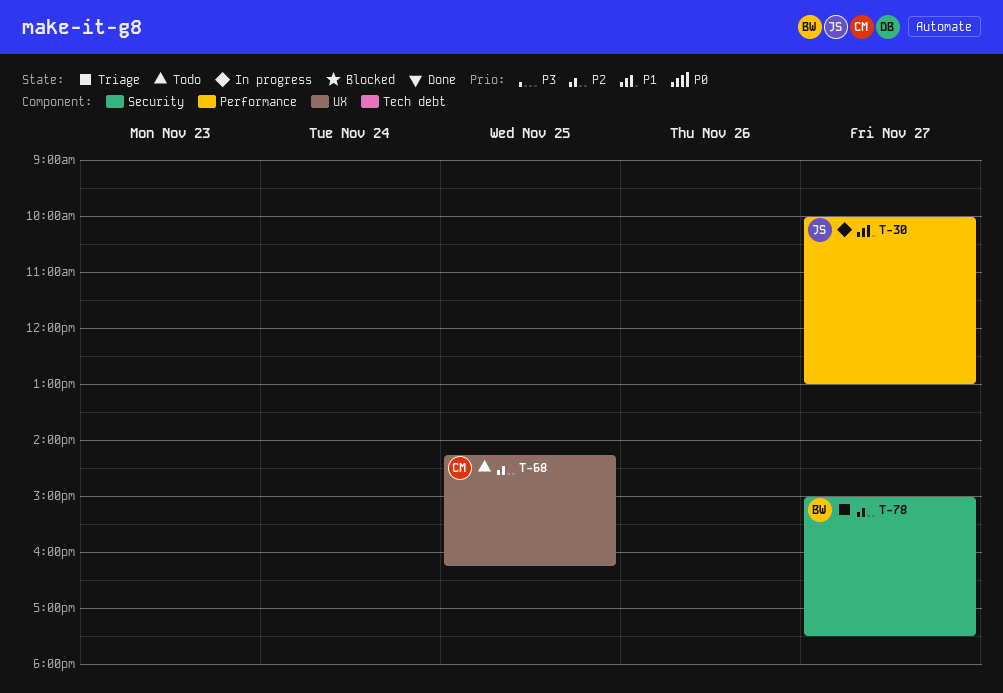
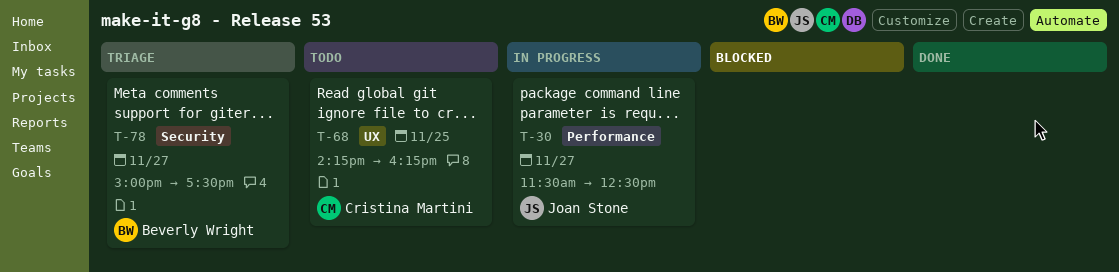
T-30, begins: 10:00 -> 11:30
T-30, ends: 13:00 -> 12:30

